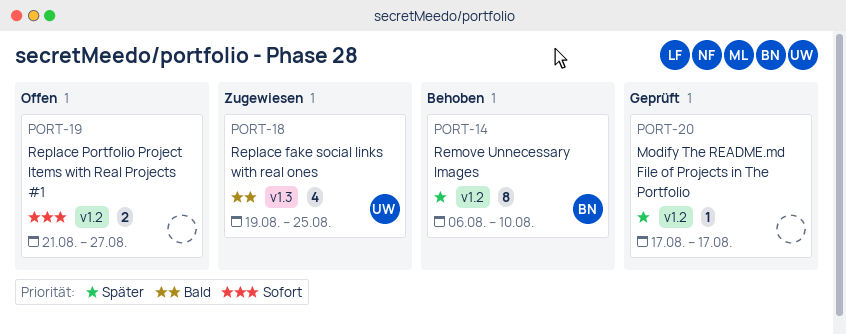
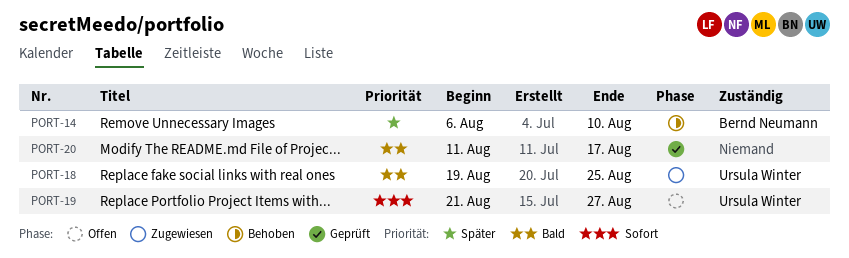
PORT-19, owner: none -> Ursula Winter
PORT-20, priority: Später -> Bald
PORT-20, start: Aug 17 -> Aug 11

